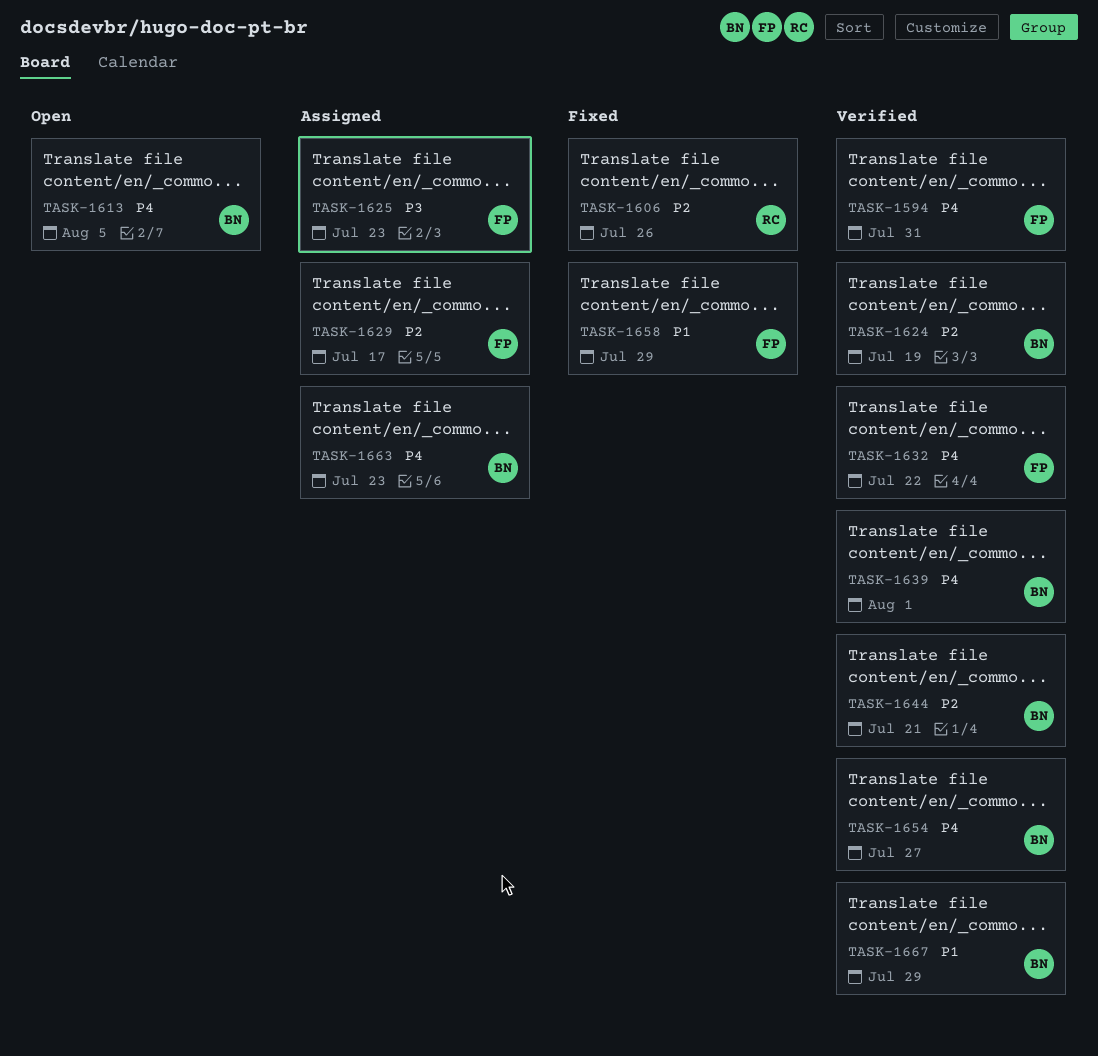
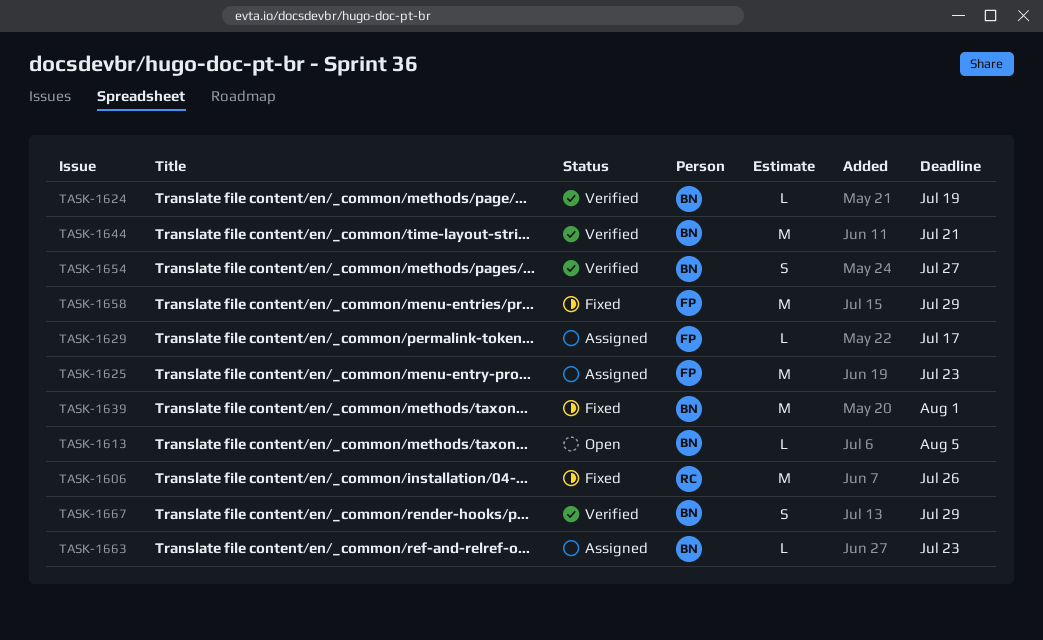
TASK-1594: present -> none
TASK-1632: present -> none
TASK-1639, status: Verified -> Fixed

